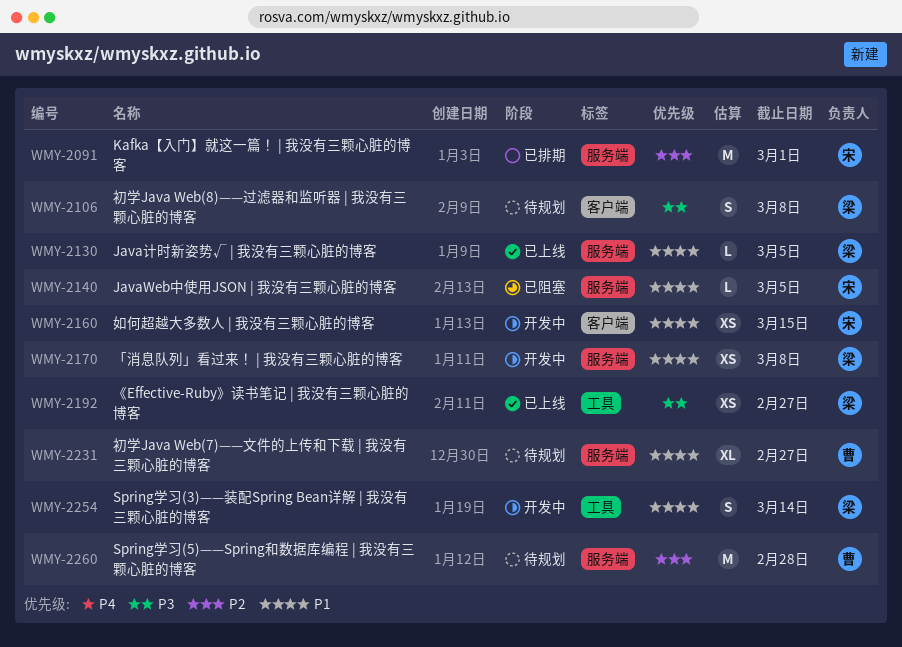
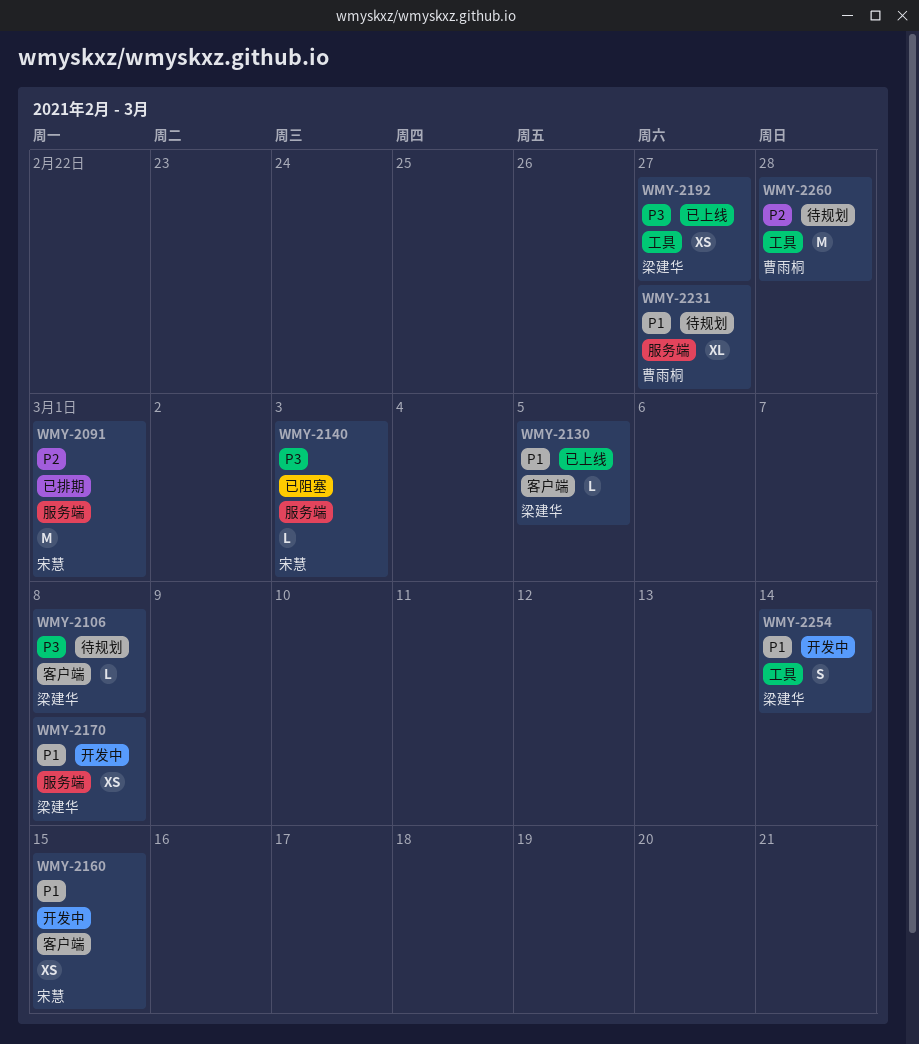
WMY-2106, estimate: S -> L
WMY-2130, label: 服务端 -> 客户端
WMY-2140, priority: P1 -> P3
WMY-2140, due: Mar 5 -> Mar 3
WMY-2260, label: 服务端 -> 工具

